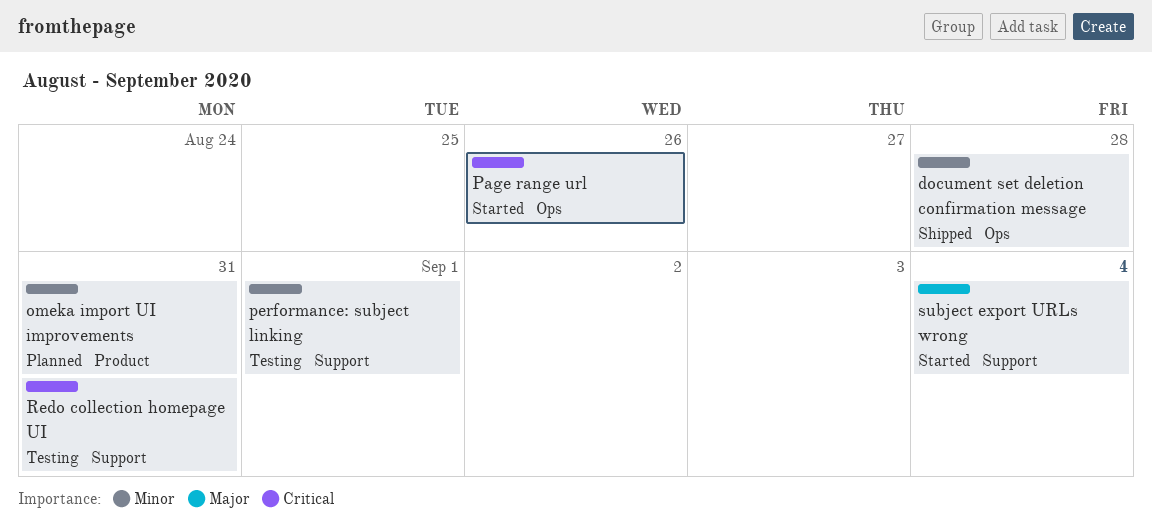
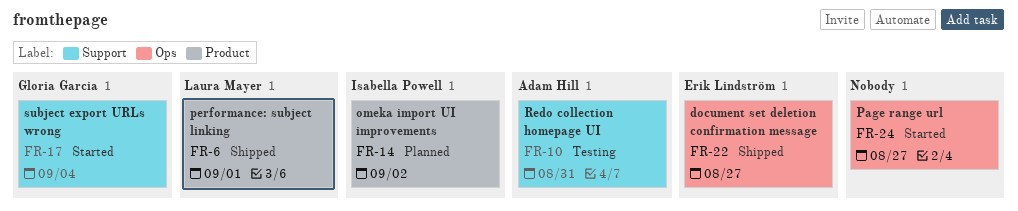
document set deletion confirmation message, due: Aug 28 -> Aug 27
omeka import UI improvements, due: Aug 31 -> Sep 2
Page range url, due: Aug 26 -> Aug 27
performance: subject linking, status: Testing -> Shipped
performance: subject linking, label: Support -> Product

